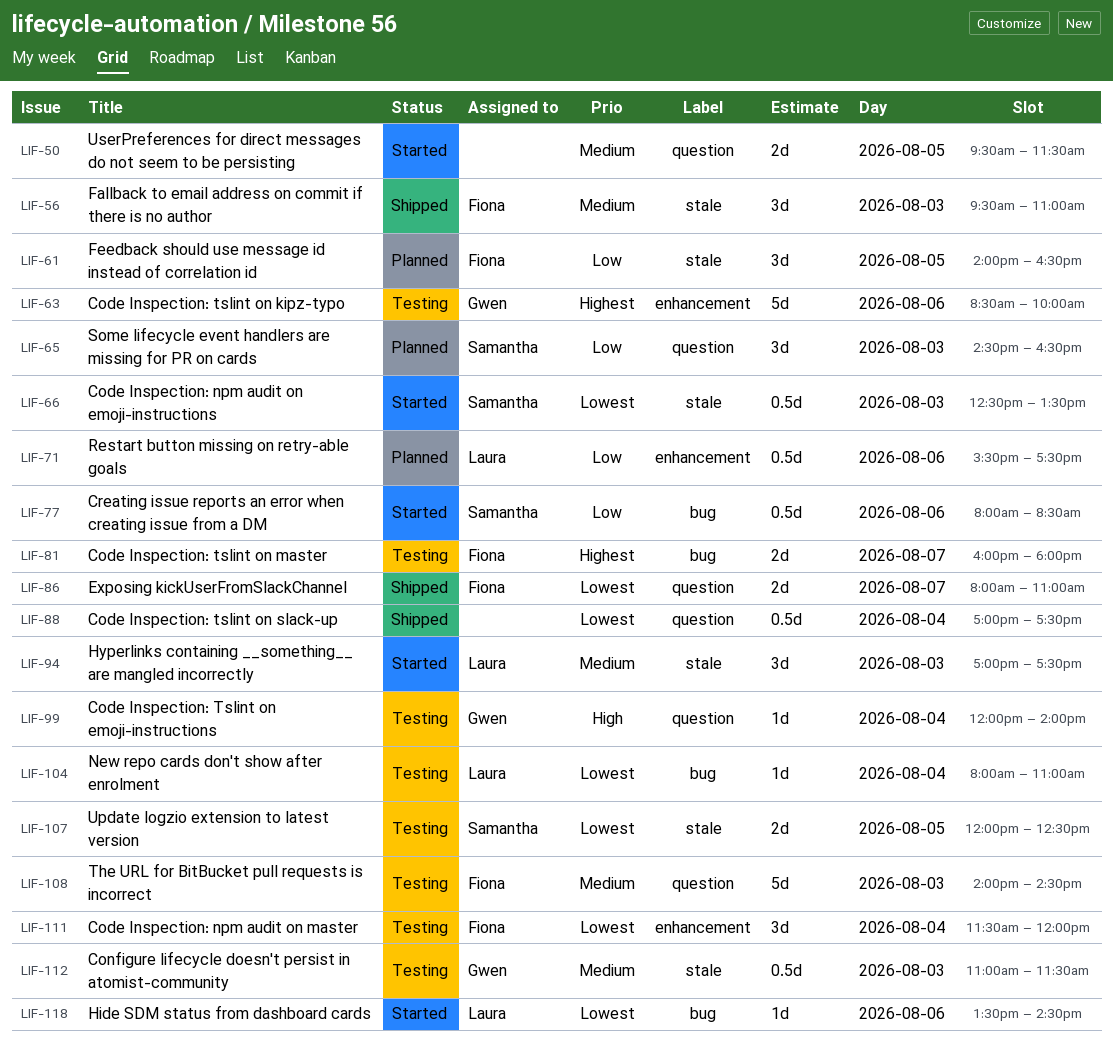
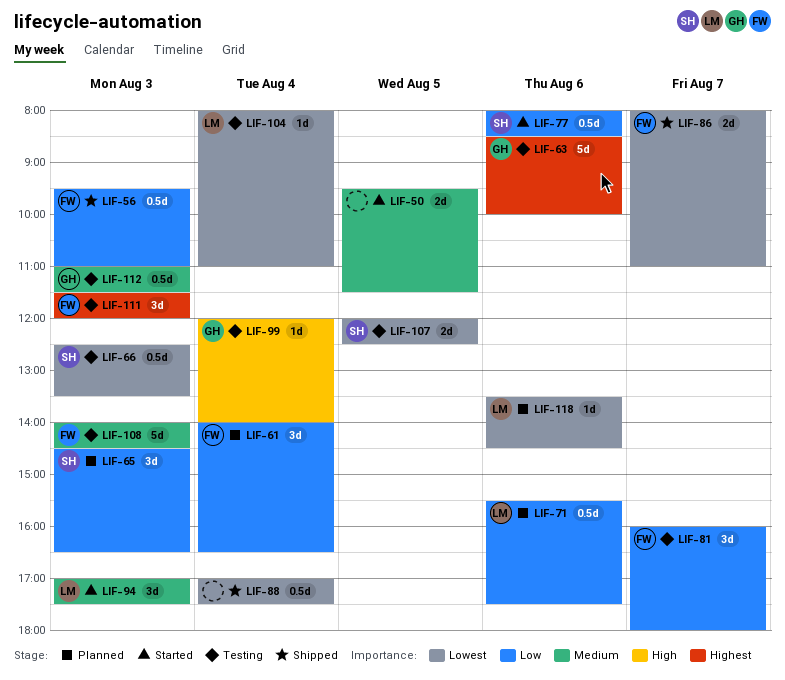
LIF-56, priority: Medium -> Low
LIF-56, estimate: 3d -> 0.5d
LIF-61, day: Aug 5 -> Aug 4
LIF-66, status: Started -> Testing
LIF-81, priority: Highest -> Low
LIF-81, estimate: 2d -> 3d
LIF-111, priority: Lowest -> Highest
LIF-111, day: Aug 4 -> Aug 3
LIF-118, status: Started -> Planned

